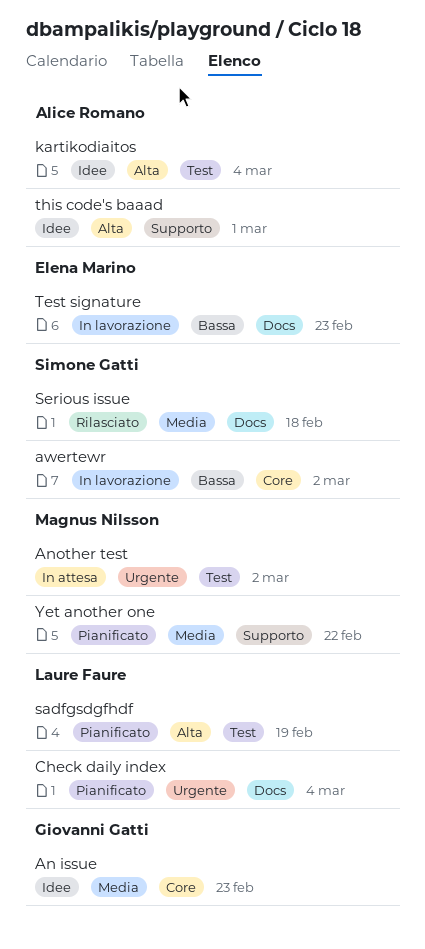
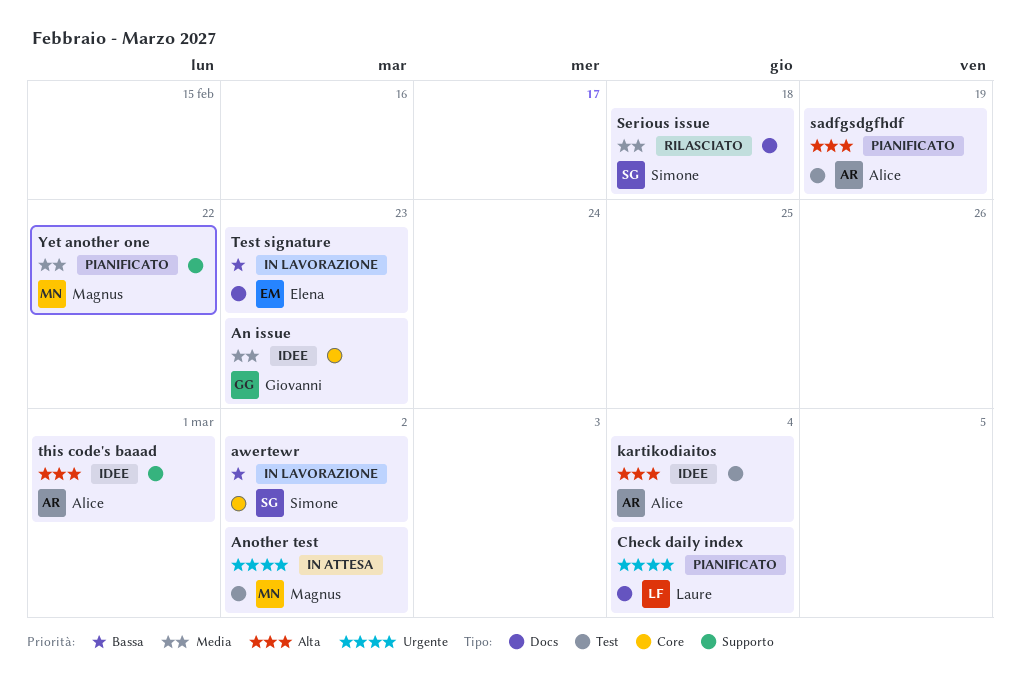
sadfgsdgfhdf, owner: Laure Faure -> Alice Romano

